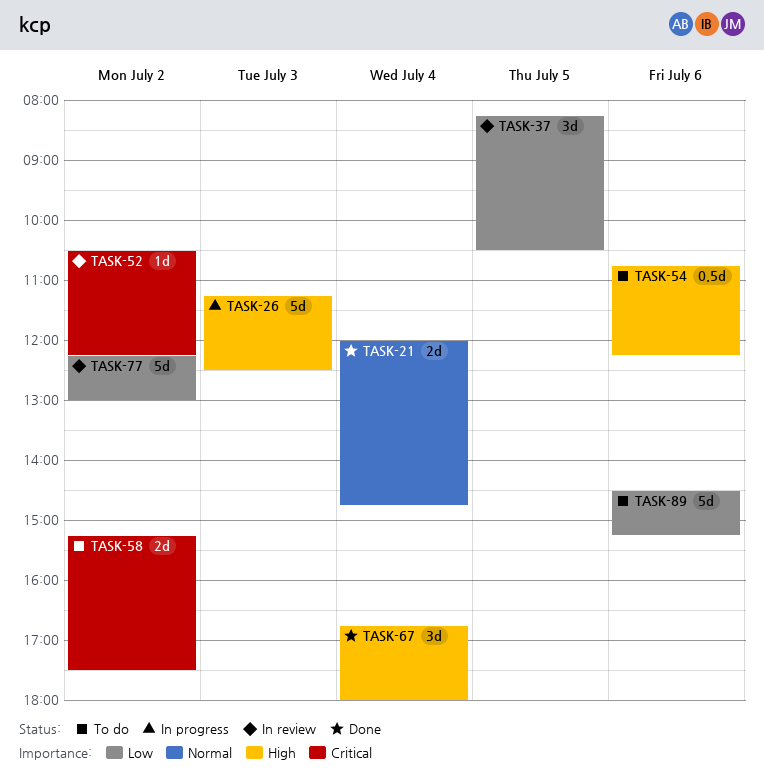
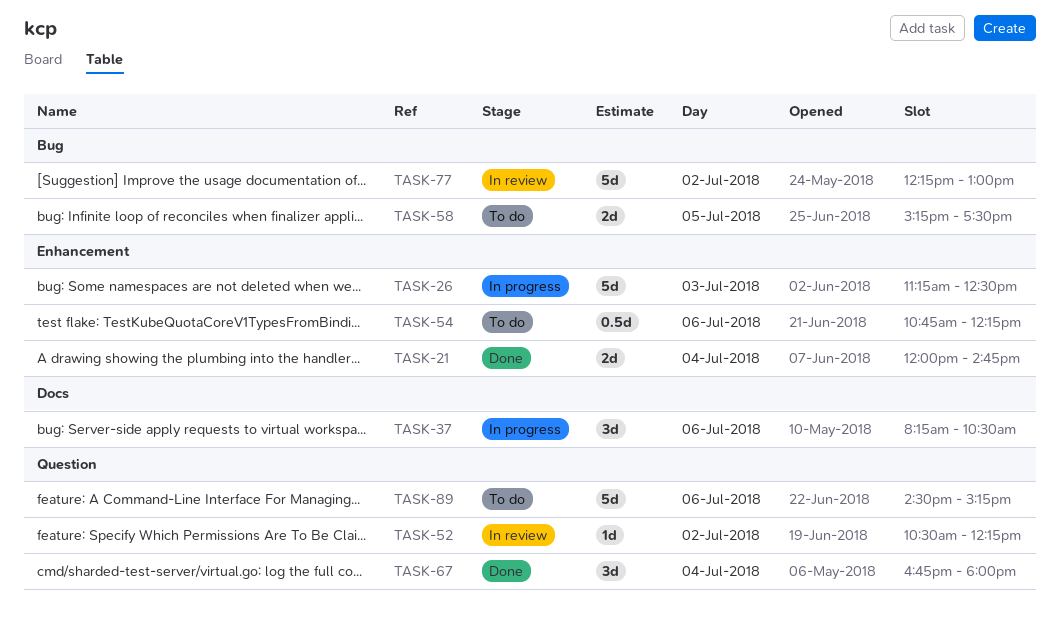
TASK-37, status: In review -> In progress
TASK-37, day: Jul 5 -> Jul 6
TASK-58, day: Jul 2 -> Jul 5

